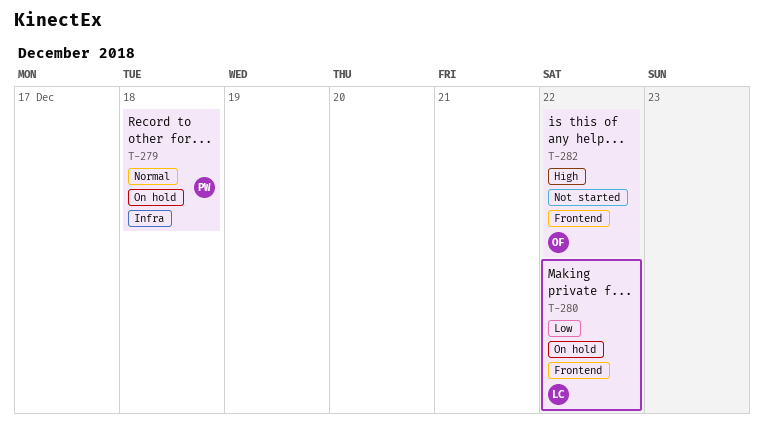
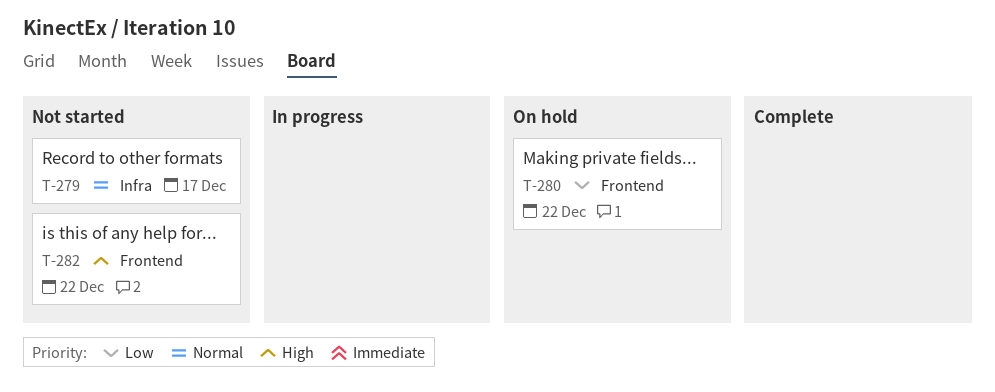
T-279, status: On hold -> Not started
T-279, due: Dec 18 -> Dec 17

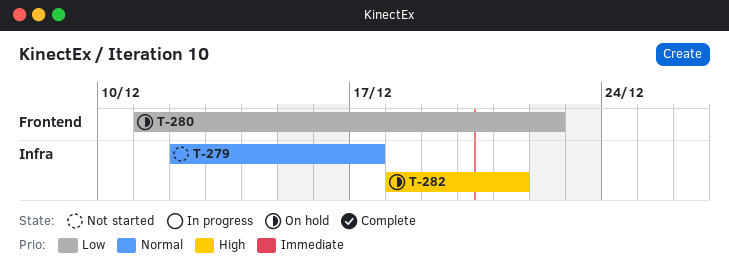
T-282, status: Not started -> On hold
T-282, label: Frontend -> Infra
T-282, due: Dec 22 -> Dec 21

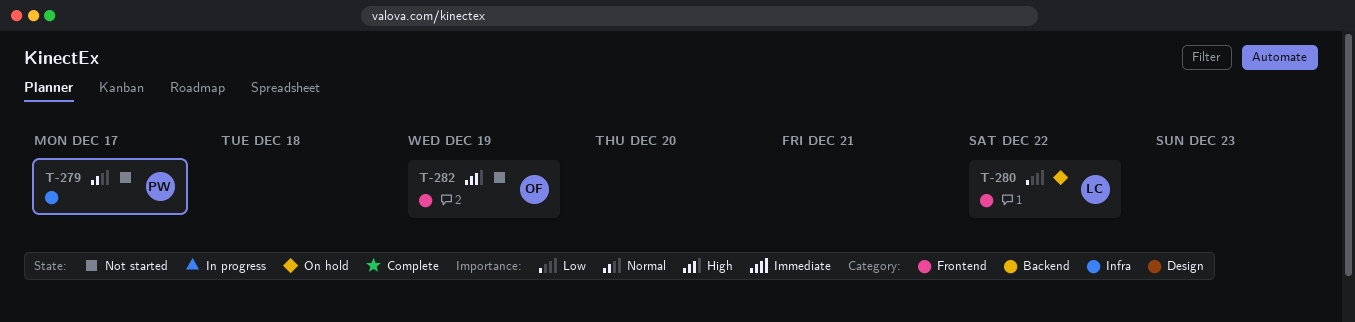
T-282, status: On hold -> Not started
T-282, label: Infra -> Frontend
T-282, due: Dec 21 -> Dec 19

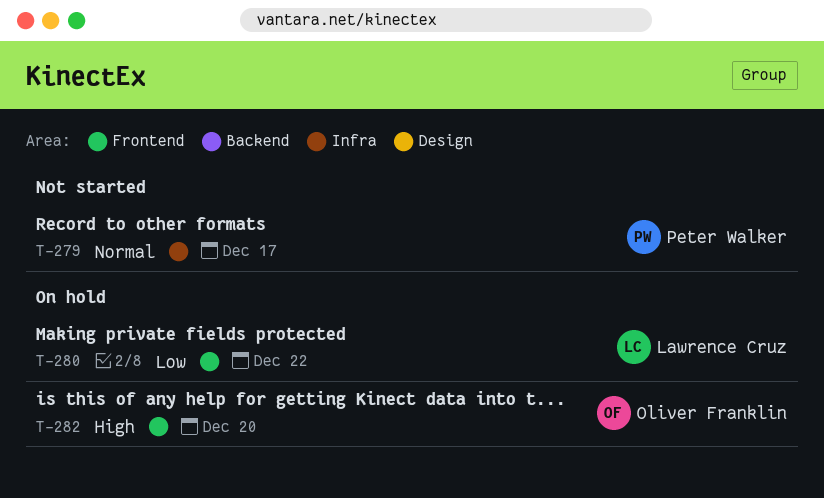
T-282, status: Not started -> On hold
T-282, due: Dec 19 -> Dec 20

